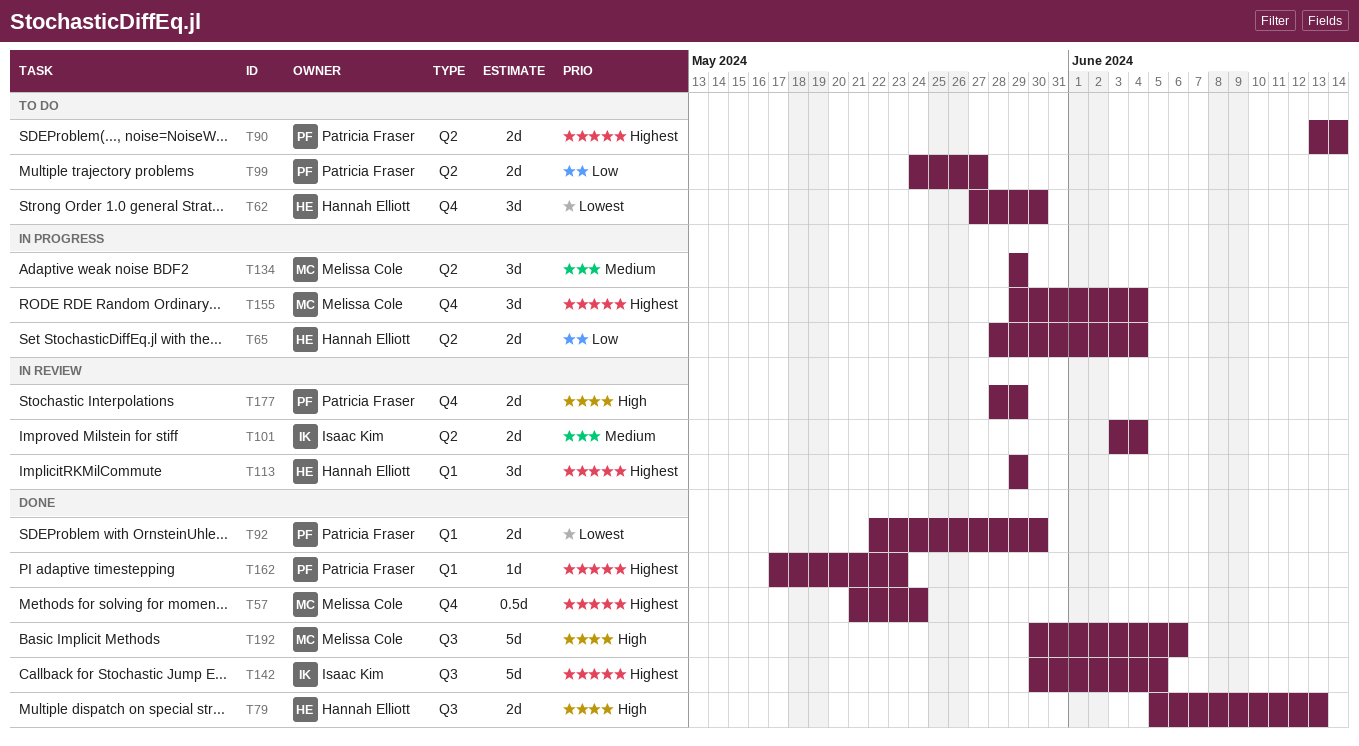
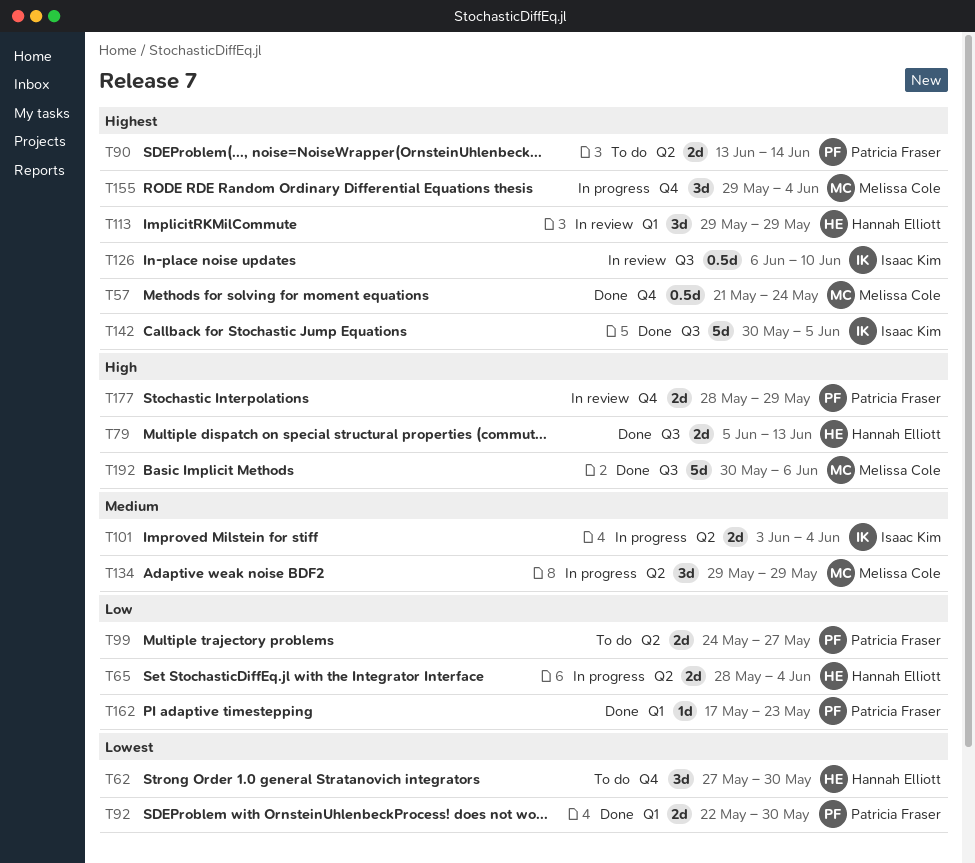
T101, status: In review -> In progress
T126: none -> present
T162, priority: Highest -> Low

